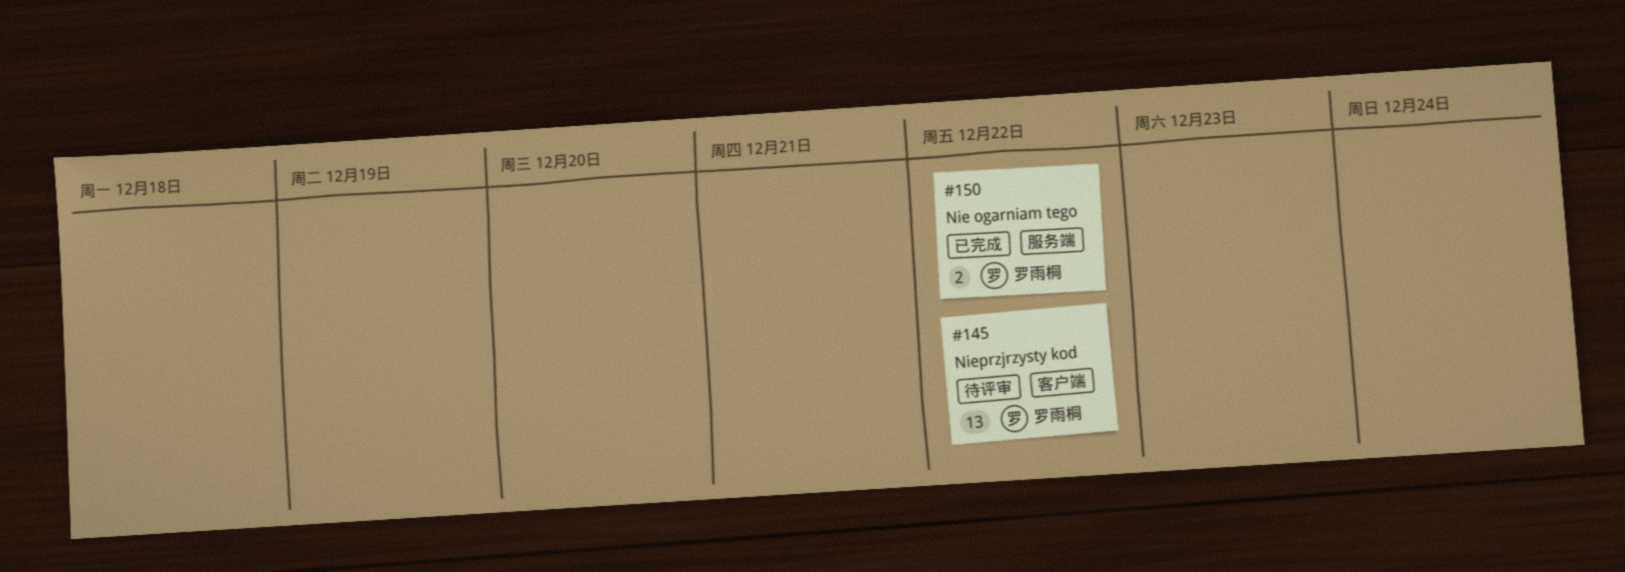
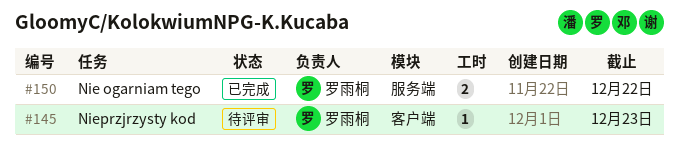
#145, estimate: 13 -> 1
#145, due: Dec 22 -> Dec 23

